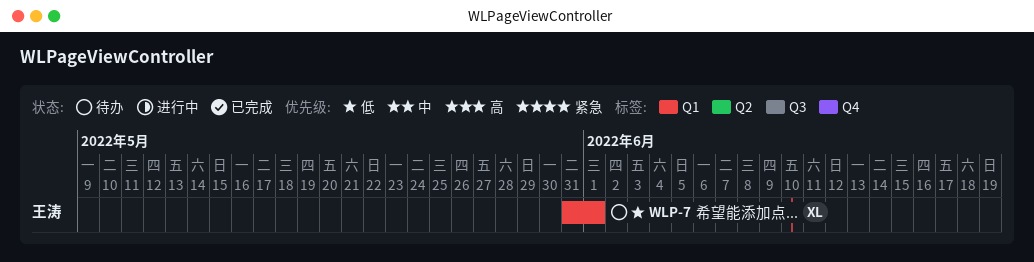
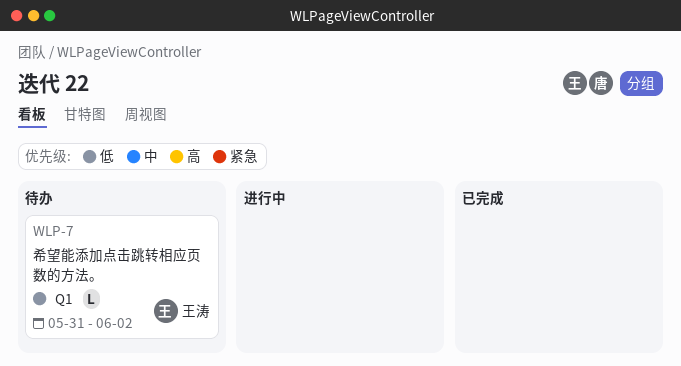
WLP-7, estimate: XL -> L
WLP-7, due: Jun 1 -> Jun 2

